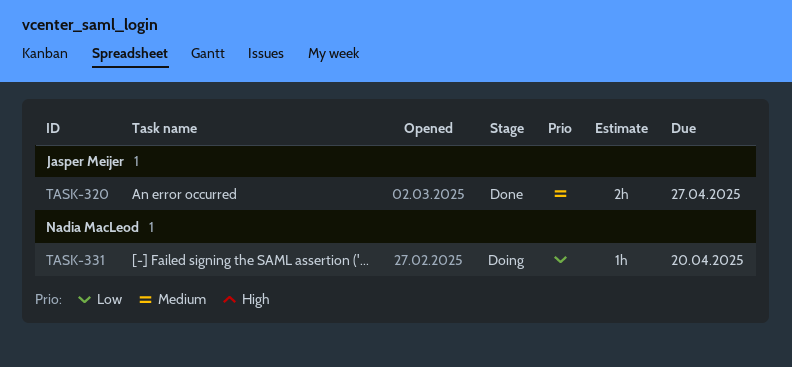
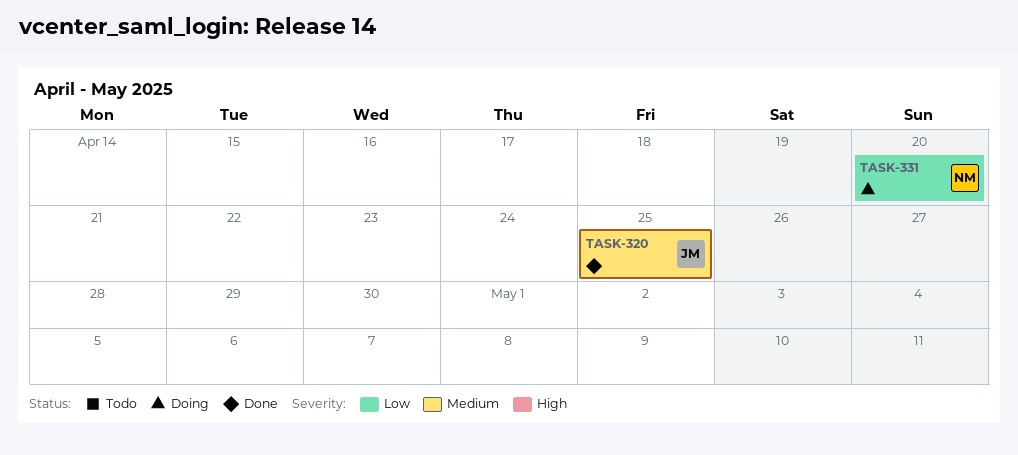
TASK-320, due: Apr 27 -> Apr 25

